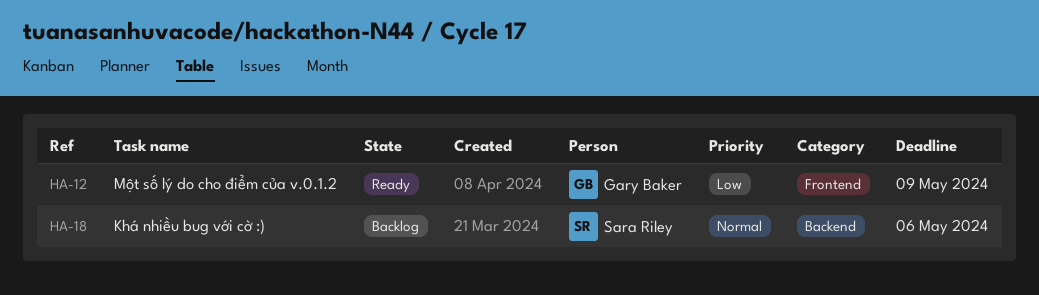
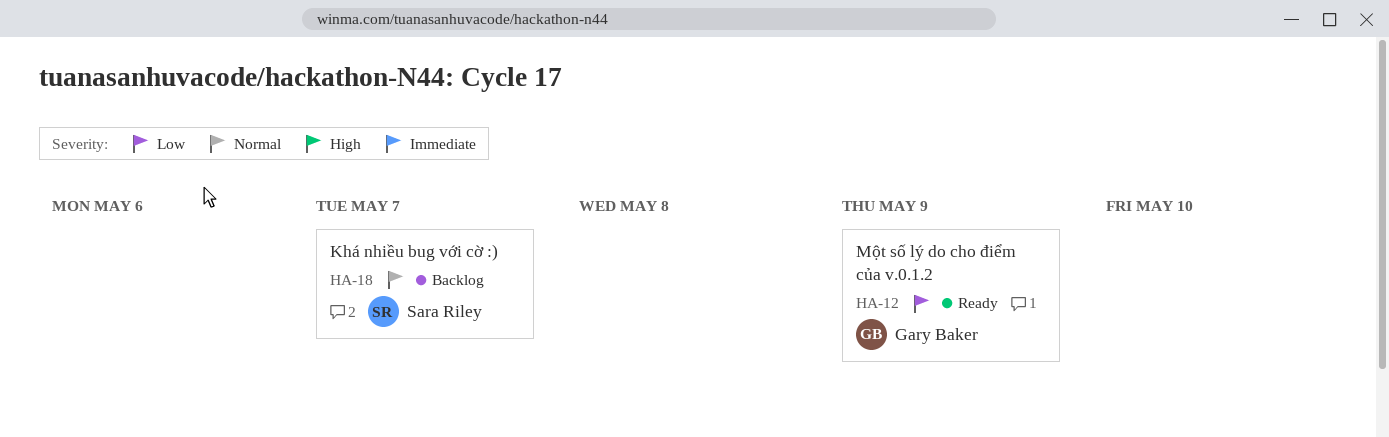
HA-18, due: May 6 -> May 7

